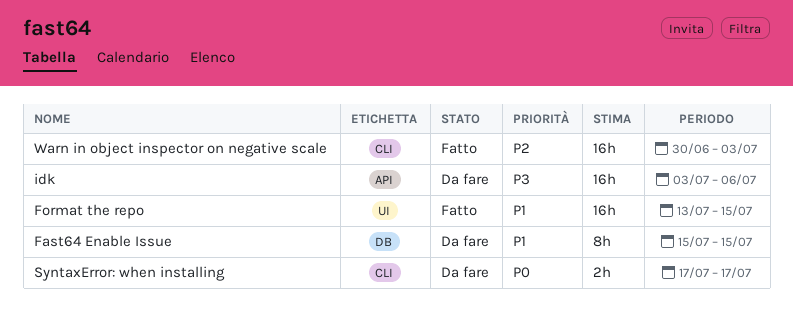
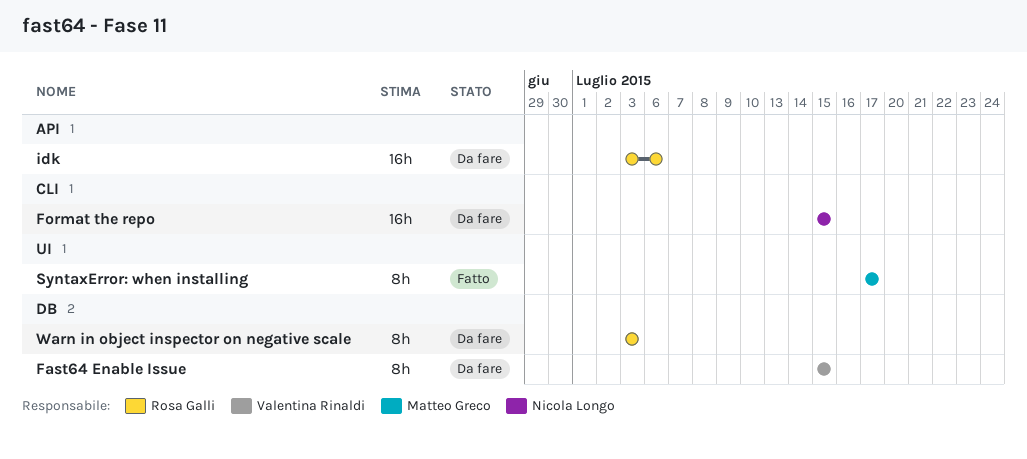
Format the repo, status: Fatto -> Da fare
Format the repo, label: UI -> CLI
Format the repo, start: Jul 13 -> Jul 15
SyntaxError: when installing, status: Da fare -> Fatto
SyntaxError: when installing, label: CLI -> UI
SyntaxError: when installing, estimate: 2h -> 8h
Warn in object inspector on negative scale, status: Fatto -> Da fare
Warn in object inspector on negative scale, label: CLI -> DB
Warn in object inspector on negative scale, estimate: 16h -> 8h
Warn in object inspector on negative scale, start: Jun 30 -> Jul 3

